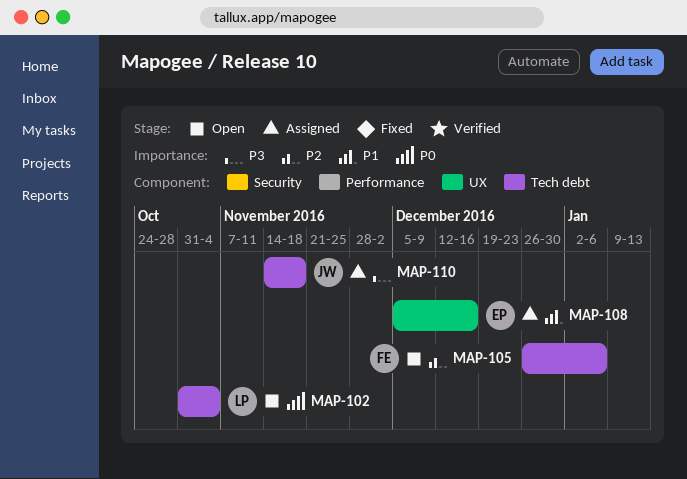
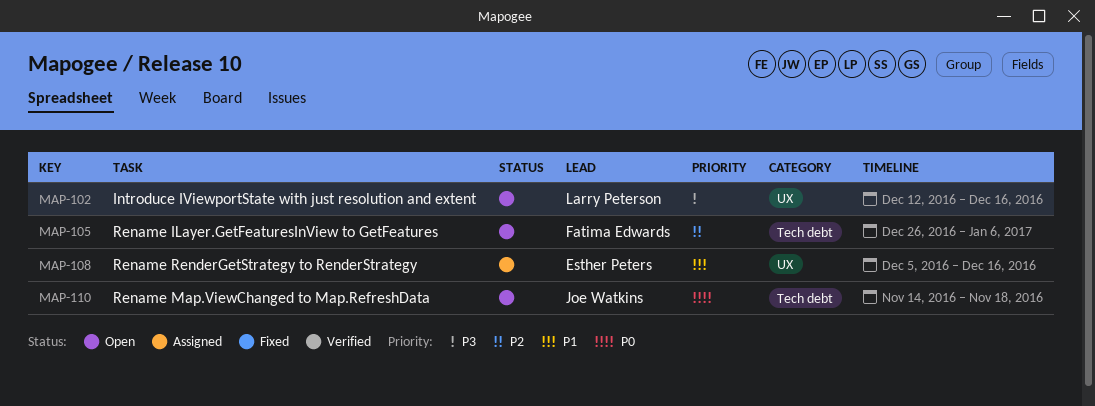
MAP-102, priority: P0 -> P3
MAP-102, label: Tech debt -> UX
MAP-102, start: Oct 31 -> Dec 12
MAP-102, due: Nov 4 -> Dec 16
MAP-110, status: Assigned -> Open
MAP-110, priority: P3 -> P0

